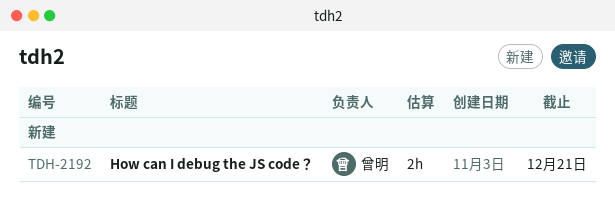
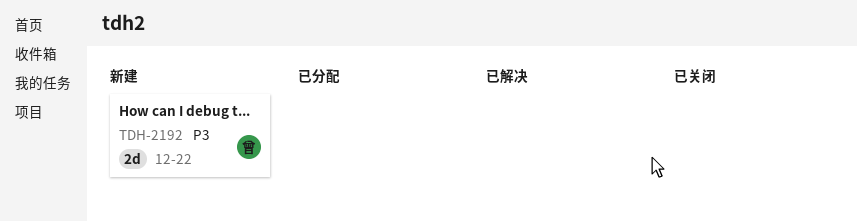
TDH-2192, estimate: 2h -> 2d
TDH-2192, due: Dec 21 -> Dec 22

